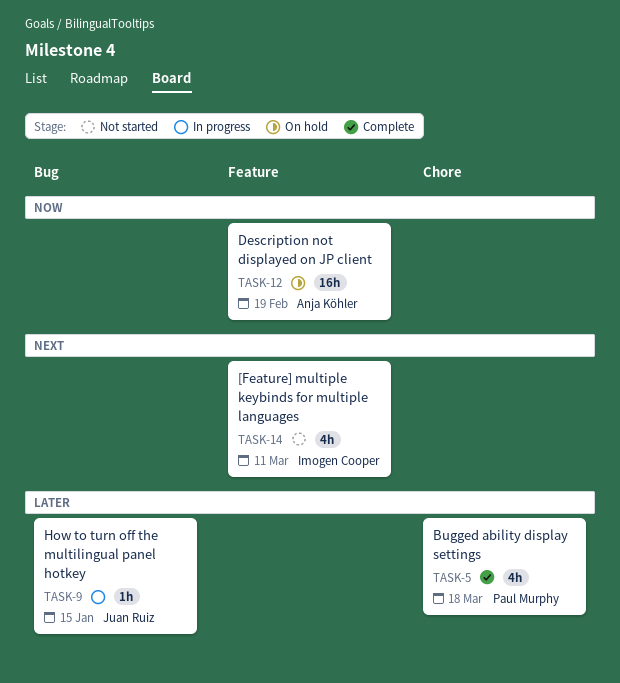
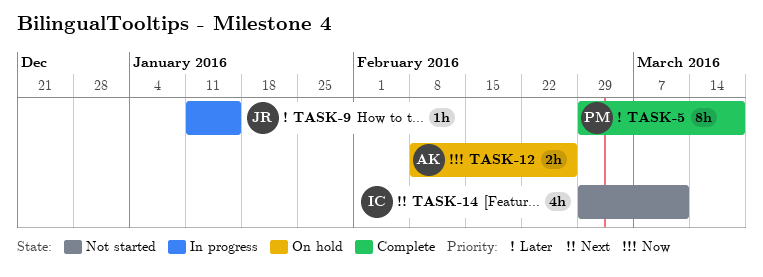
TASK-5, estimate: 4h -> 8h
TASK-12, estimate: 16h -> 2h
TASK-12, due: Feb 19 -> Feb 26

